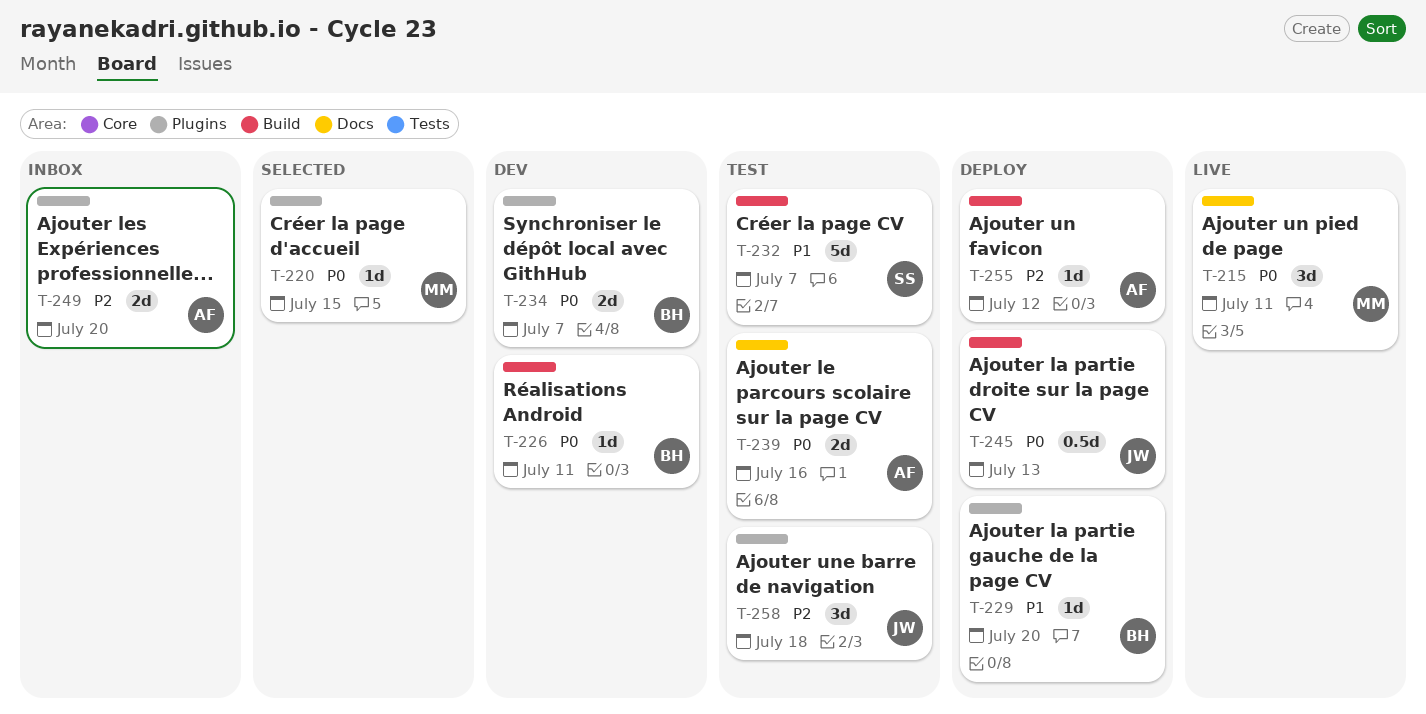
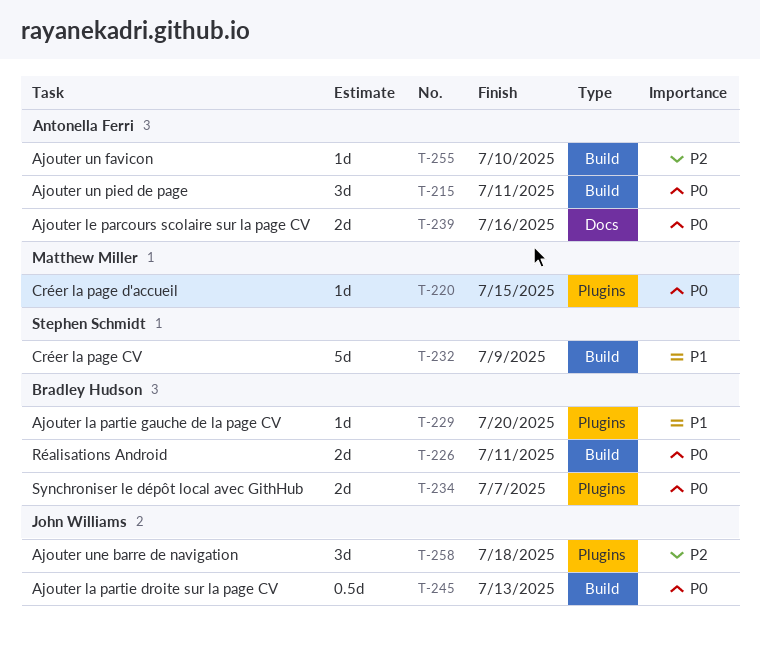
T-215, owner: Matthew Miller -> Antonella Ferri
T-215, label: Docs -> Build
T-226, estimate: 1d -> 2d
T-232, due: Jul 7 -> Jul 9
T-249: present -> none
T-255, due: Jul 12 -> Jul 10

